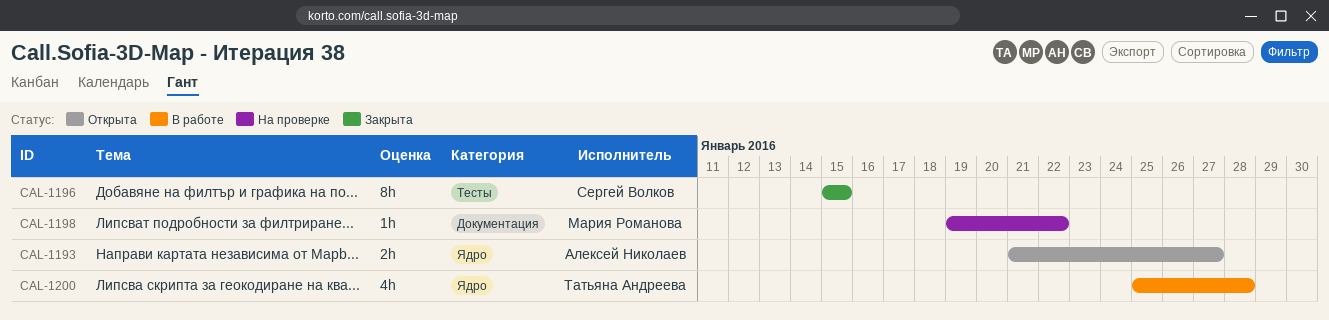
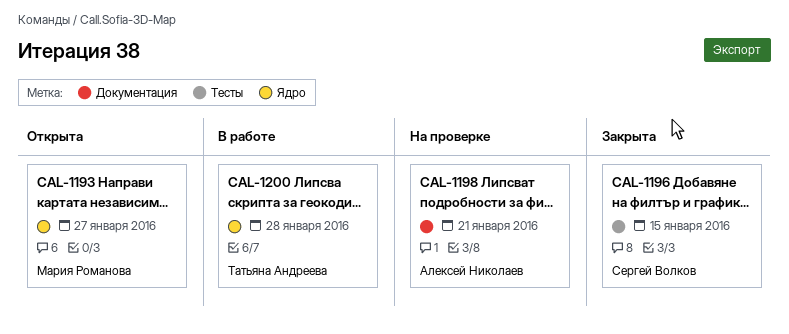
CAL-1193, owner: Алексей Николаев -> Мария Романова
CAL-1198, owner: Мария Романова -> Алексей Николаев
CAL-1198, due: Jan 22 -> Jan 21

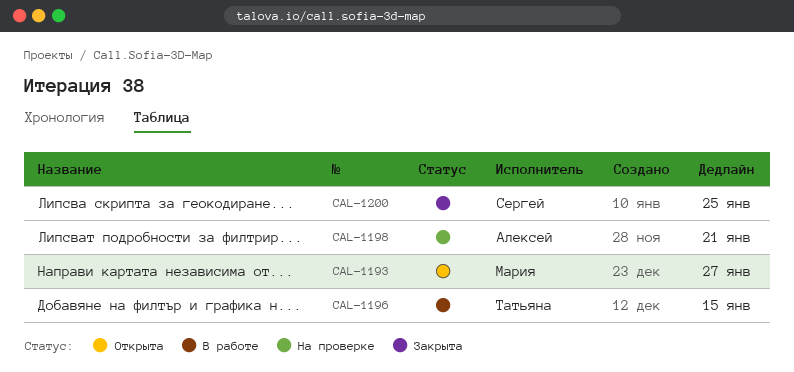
CAL-1196, status: Закрыта -> В работе
CAL-1196, owner: Сергей Волков -> Татьяна Андреева
CAL-1200, status: В работе -> Закрыта
CAL-1200, owner: Татьяна Андреева -> Сергей Волков
CAL-1200, due: Jan 28 -> Jan 25

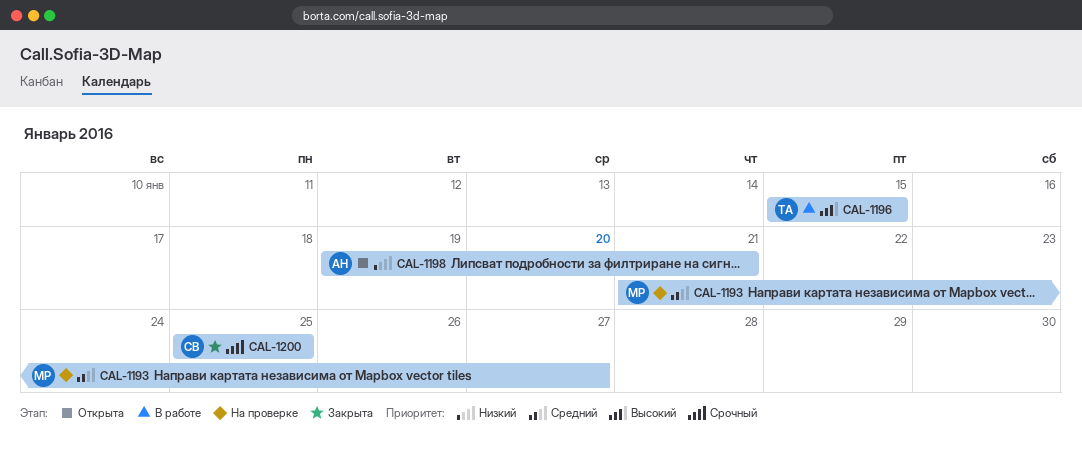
CAL-1193, status: Открыта -> На проверке
CAL-1198, status: На проверке -> Открыта

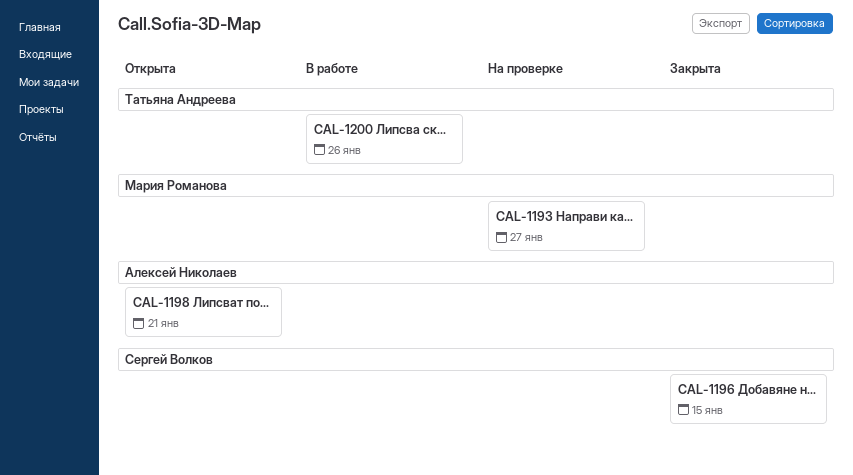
CAL-1196, status: В работе -> Закрыта
CAL-1196, owner: Татьяна Андреева -> Сергей Волков
CAL-1200, status: Закрыта -> В работе
CAL-1200, owner: Сергей Волков -> Татьяна Андреева
CAL-1200, due: Jan 25 -> Jan 26

